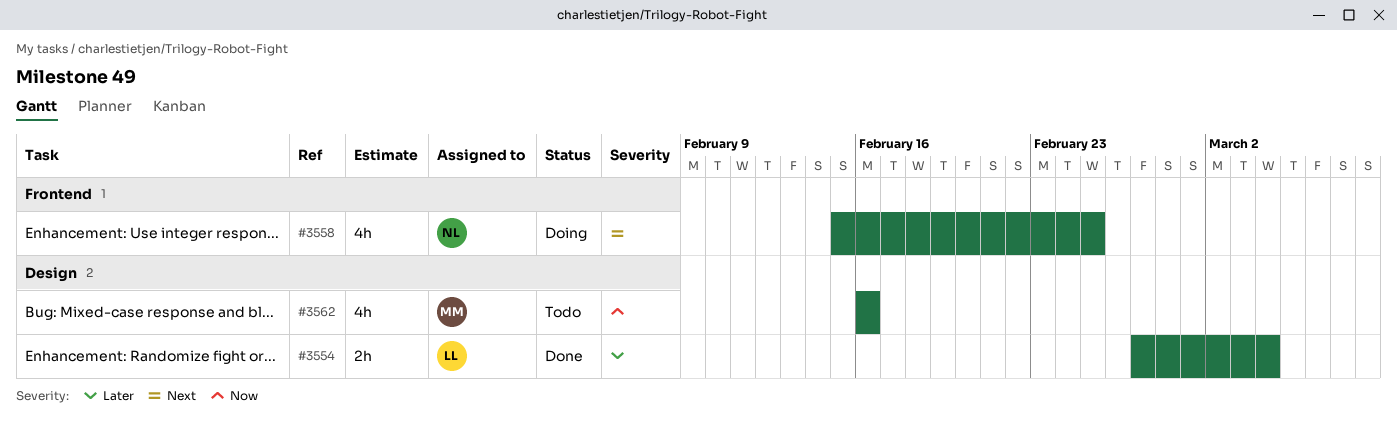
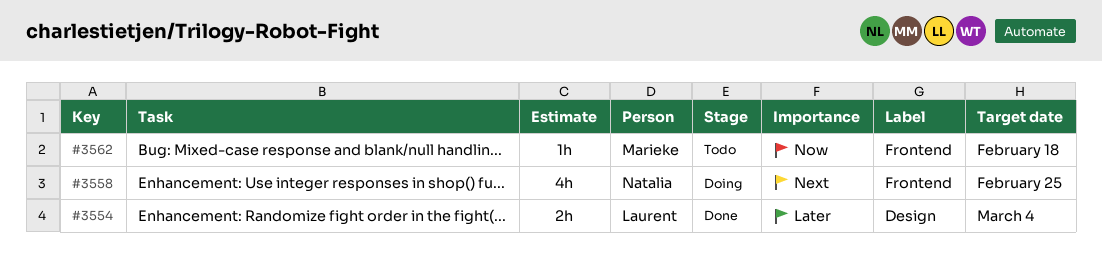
#3562, label: Design -> Frontend
#3562, estimate: 4h -> 1h
#3562, due: Feb 16 -> Feb 18

